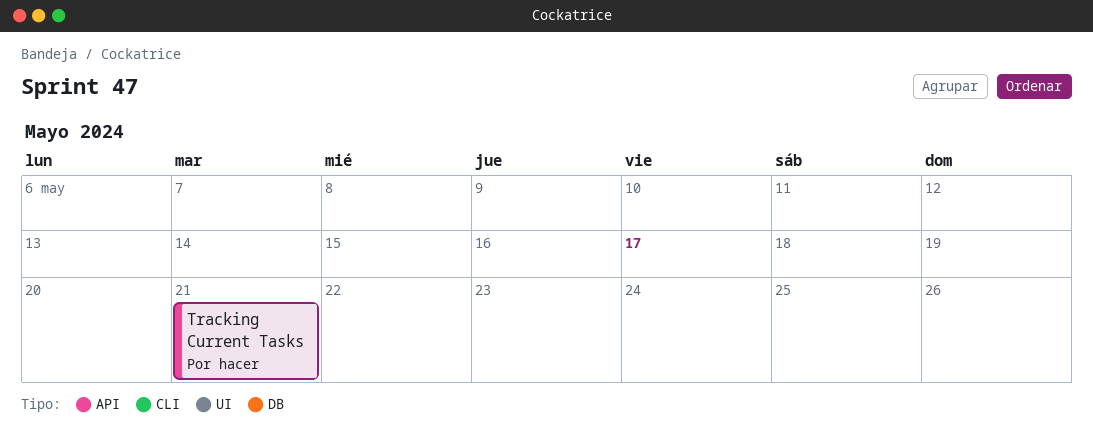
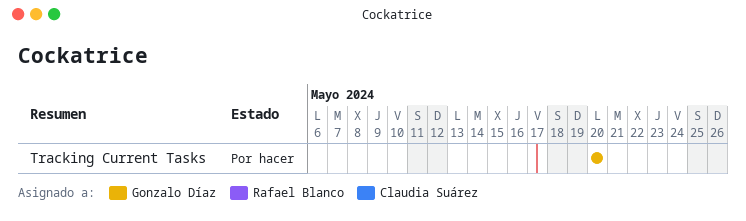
Tracking Current Tasks, due: May 21 -> May 20

